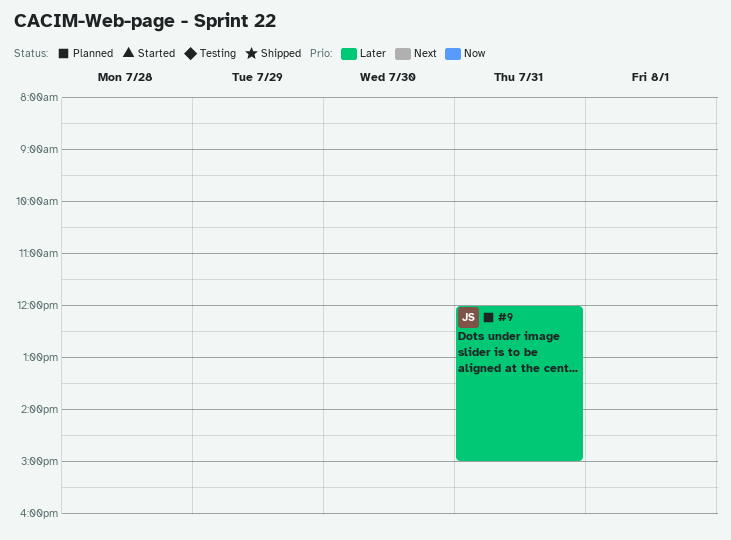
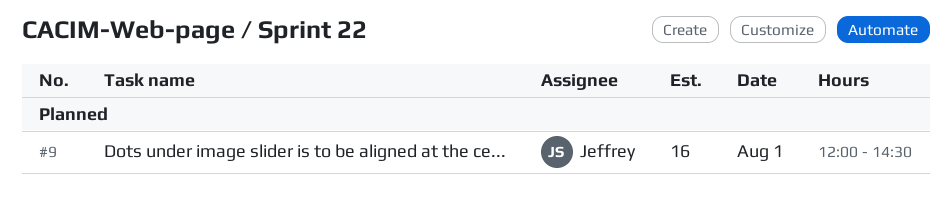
#9, day: Jul 31 -> Aug 1
#9, ends: 15:00 -> 14:30

